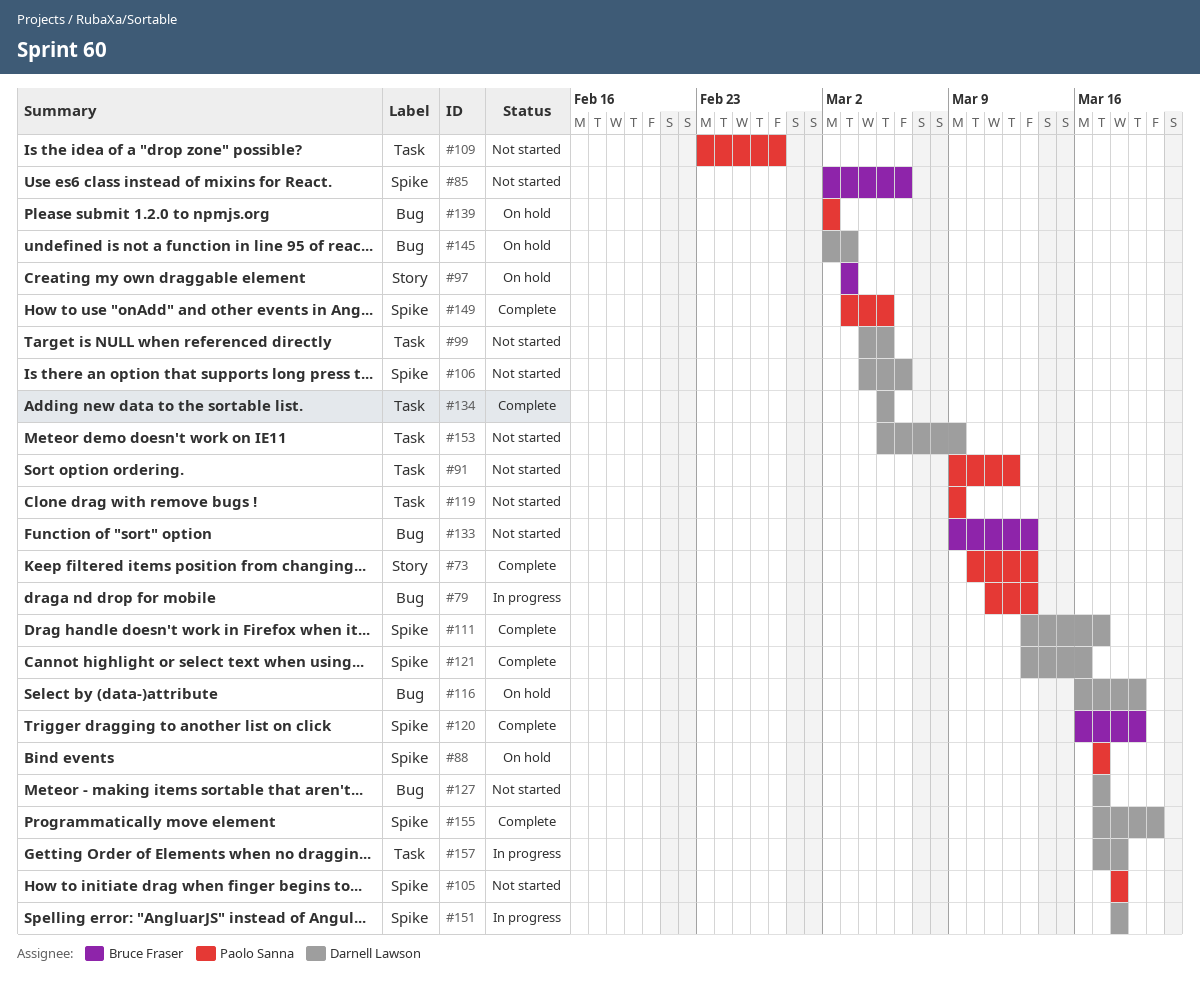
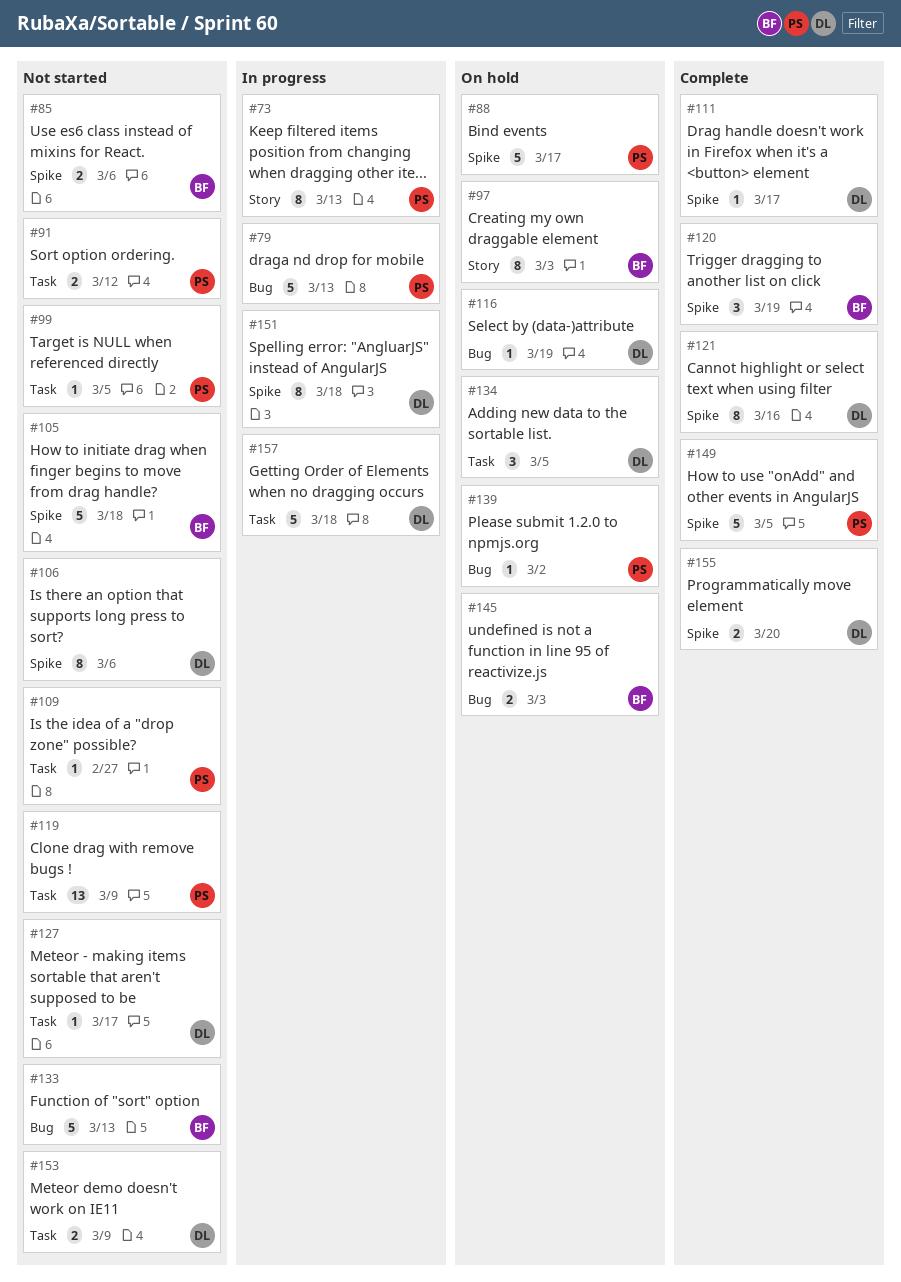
#73, status: Complete -> In progress
#99, owner: Darnell Lawson -> Paolo Sanna
#105, owner: Paolo Sanna -> Bruce Fraser
#127, label: Bug -> Task
#134, status: Complete -> On hold
#145, owner: Darnell Lawson -> Bruce Fraser

